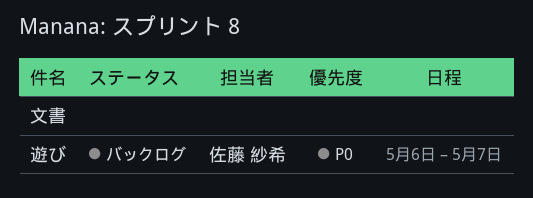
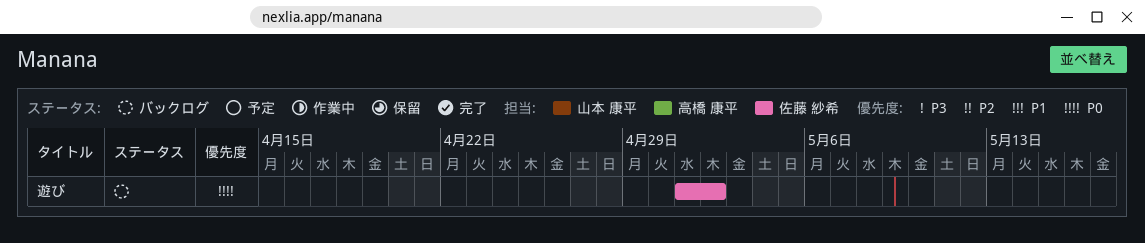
遊び, start: May 6 -> May 1
遊び, due: May 7 -> May 2

